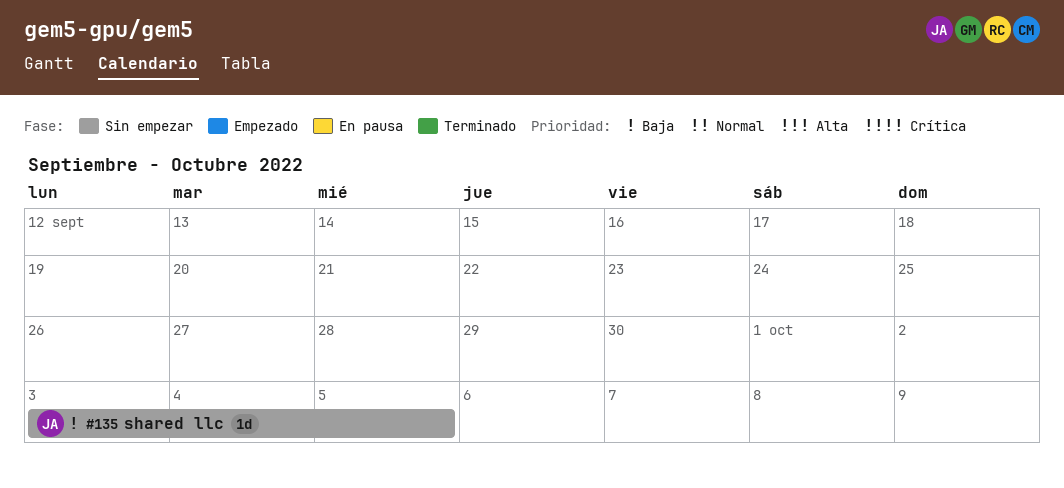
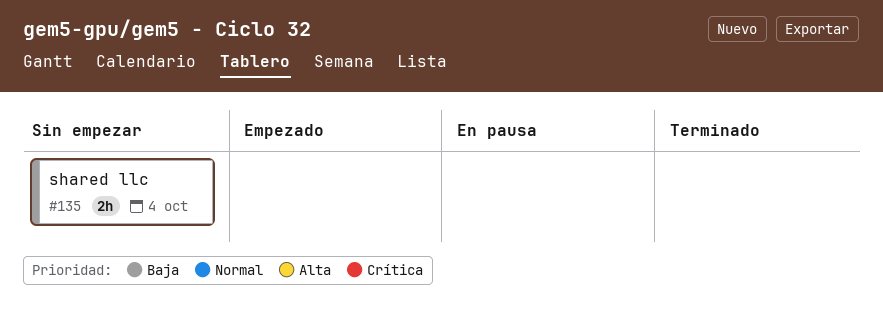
#135, estimate: 1d -> 2h
#135, due: Oct 5 -> Oct 4

